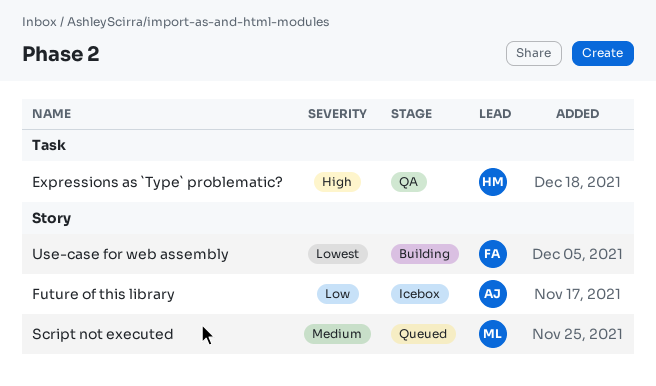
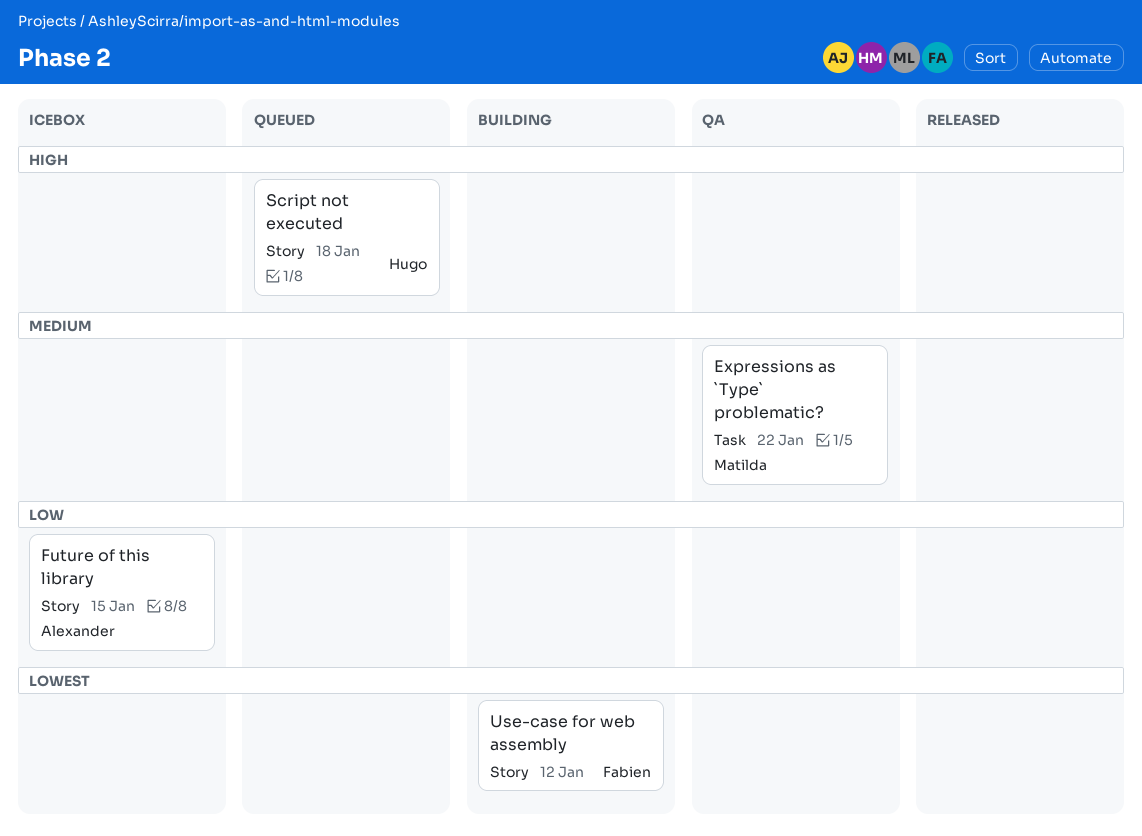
Expressions as `Type` problematic?, owner: Hugo -> Matilda
Expressions as `Type` problematic?, priority: High -> Medium
Script not executed, owner: Matilda -> Hugo
Script not executed, priority: Medium -> High

